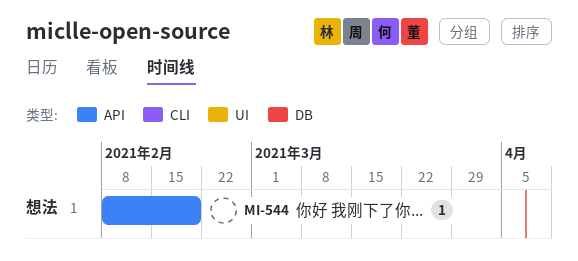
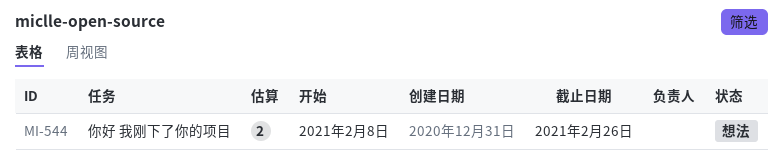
MI-544, estimate: 1 -> 2
MI-544, due: Feb 19 -> Feb 26

